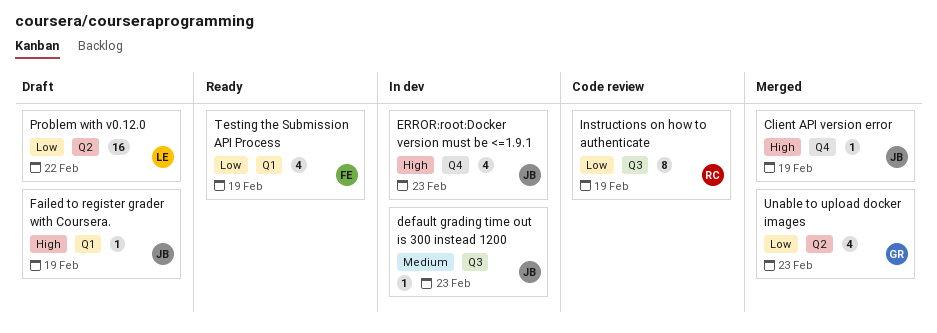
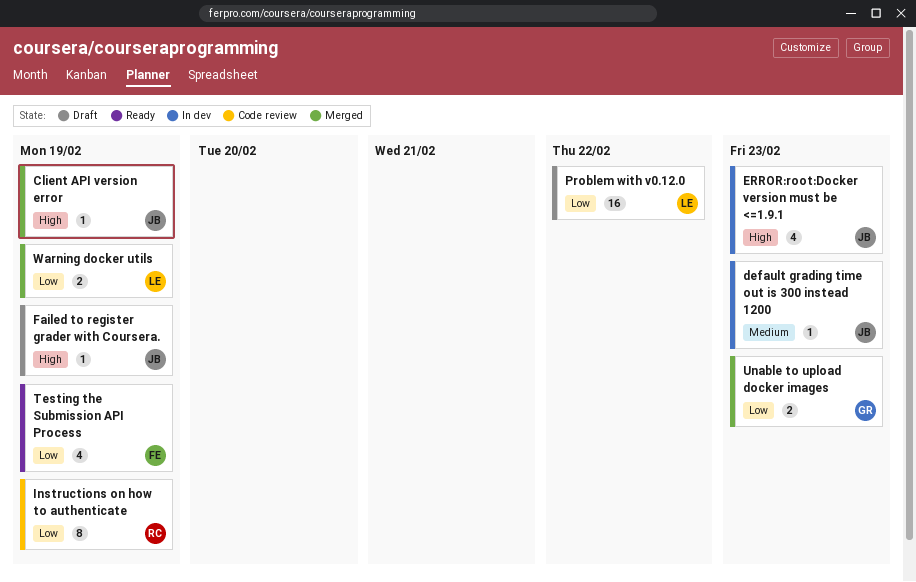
Unable to upload docker images, estimate: 4 -> 2
Warning docker utils: none -> present

